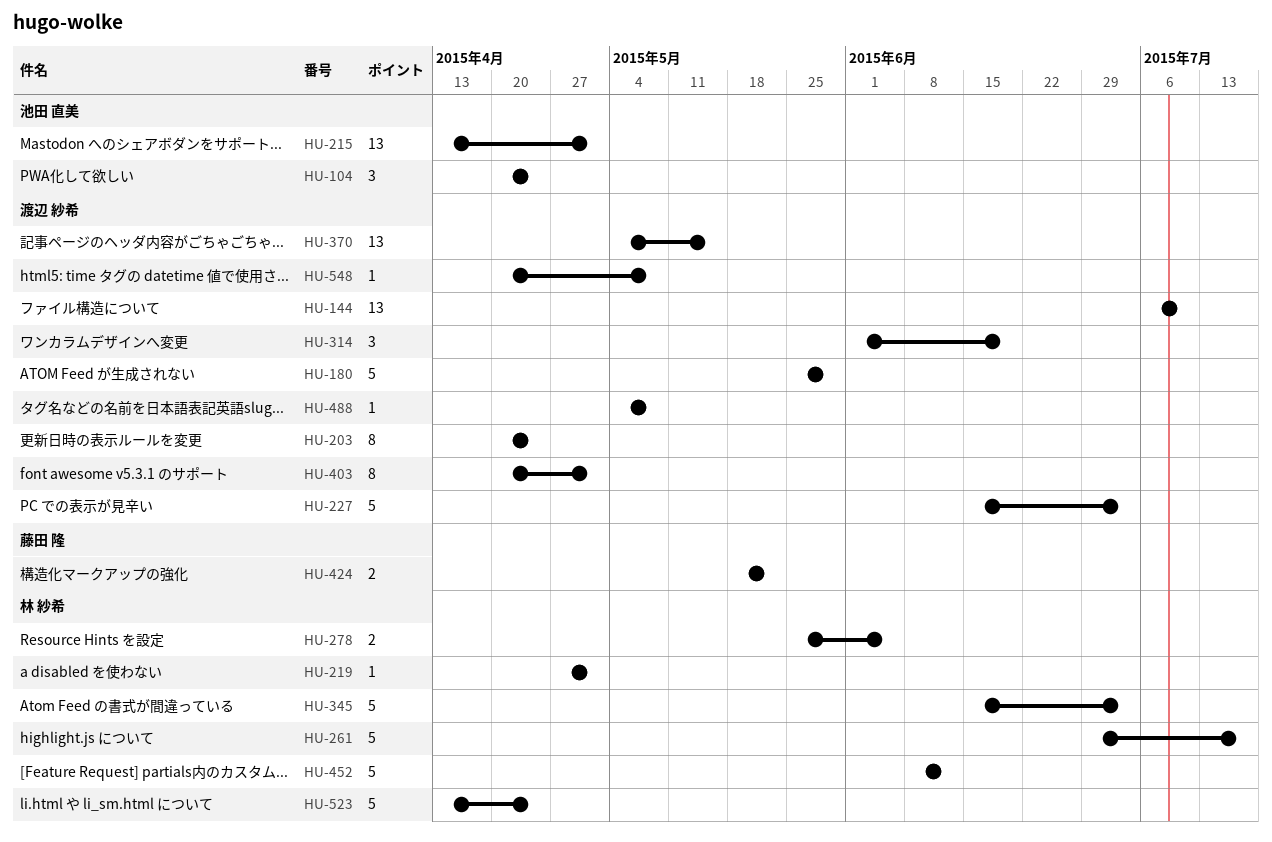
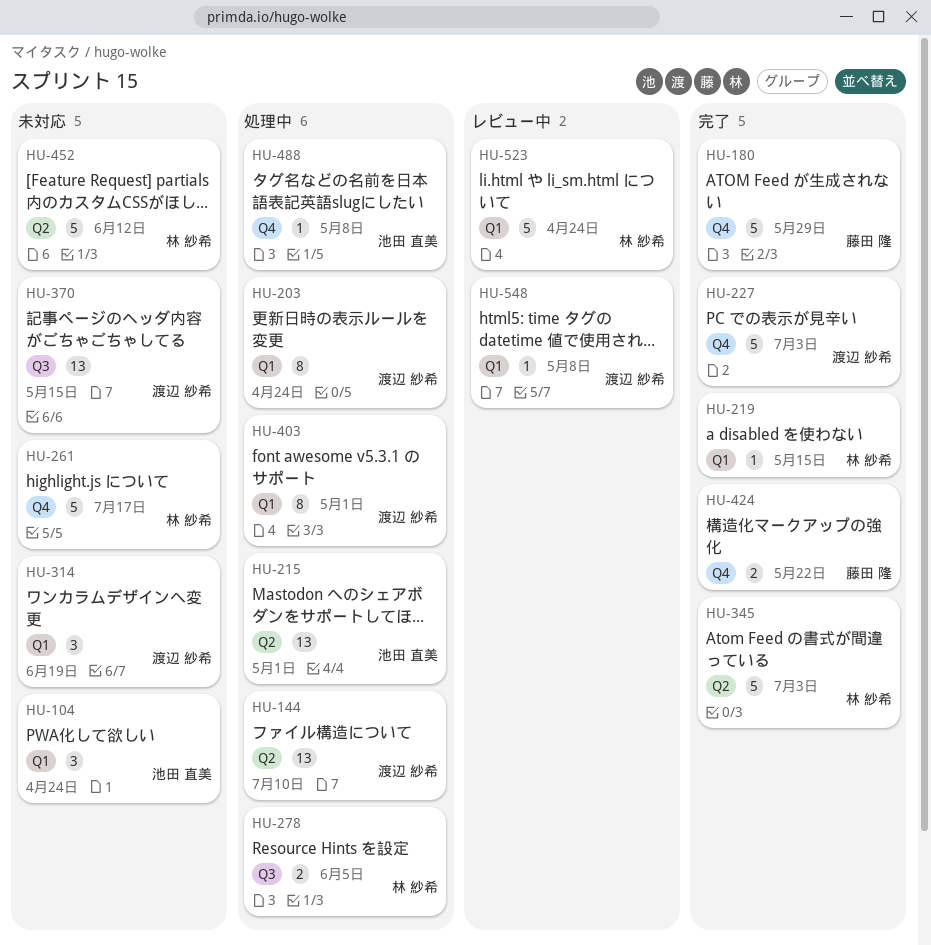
HU-180, owner: 渡辺 紗希 -> 藤田 隆
HU-219, due: May 1 -> May 15
HU-488, owner: 渡辺 紗希 -> 池田 直美

